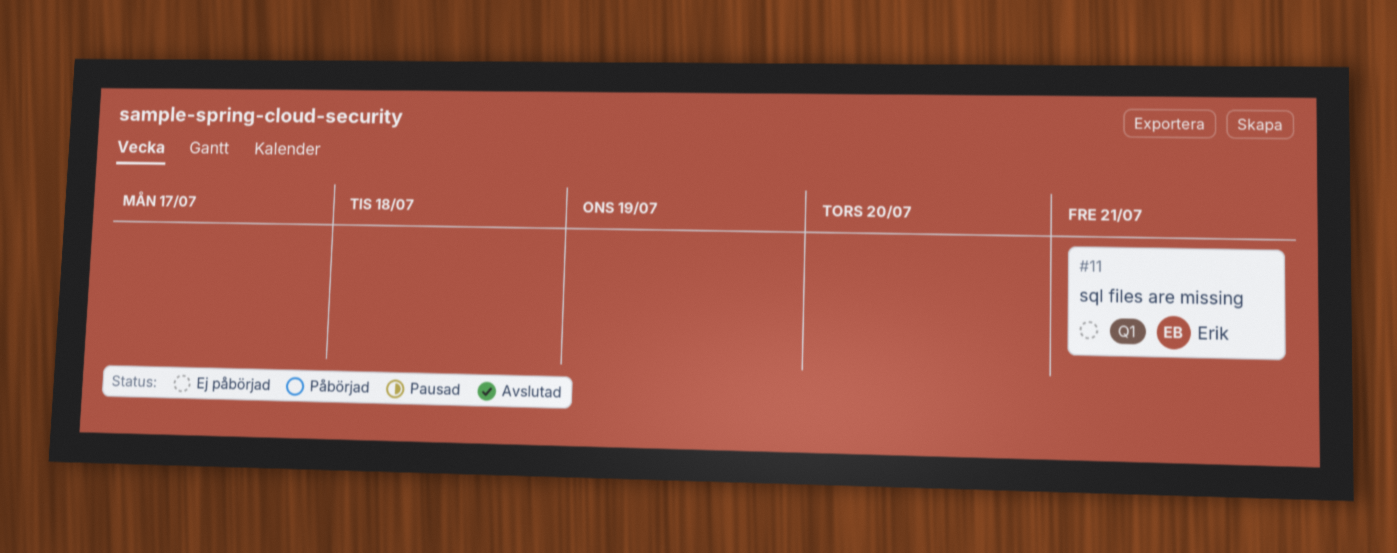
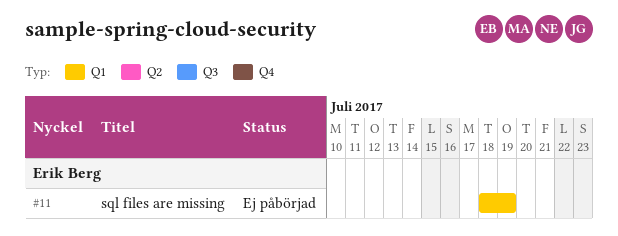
#11, due: Jul 21 -> Jul 19

